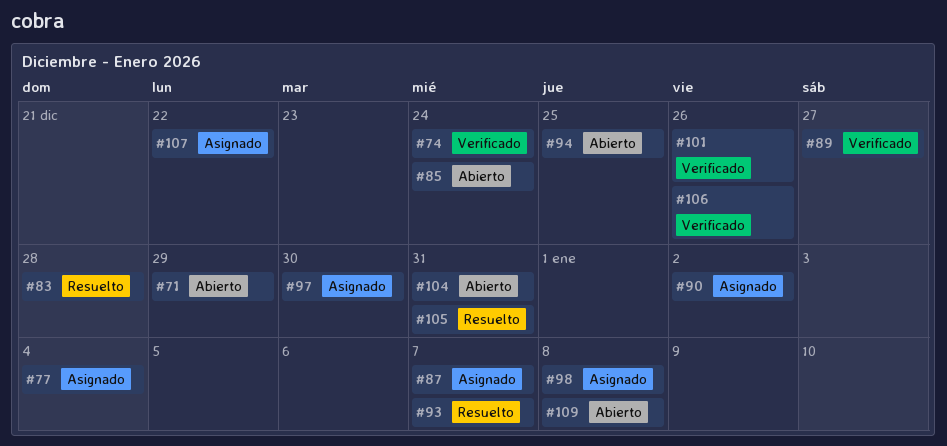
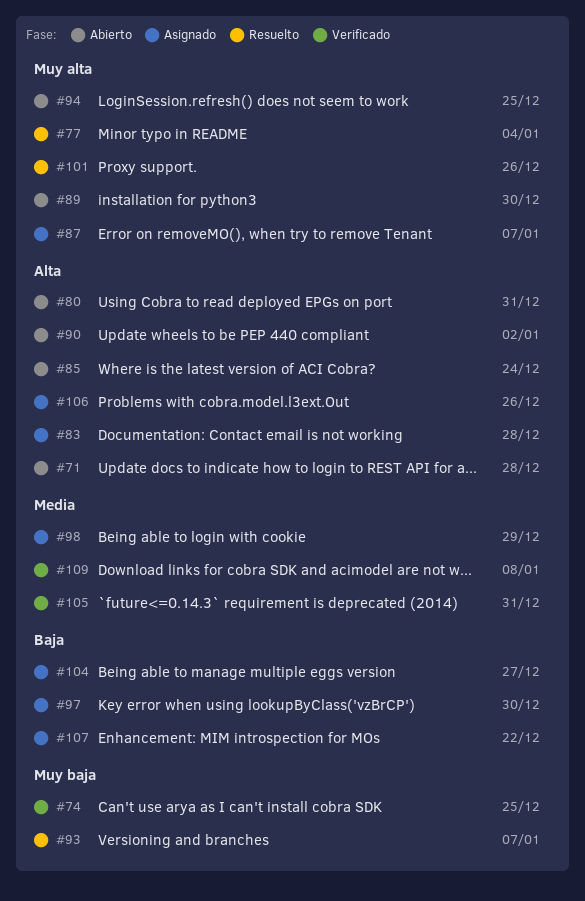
#71, due: Dec 29 -> Dec 28
#74, due: Dec 24 -> Dec 25
#77, status: Asignado -> Resuelto
#80: none -> present
#83, status: Resuelto -> Asignado
#89, status: Verificado -> Abierto
#89, due: Dec 27 -> Dec 30
#90, status: Asignado -> Abierto
#98, due: Jan 8 -> Dec 29
#101, status: Verificado -> Resuelto
#104, status: Abierto -> Asignado
#104, due: Dec 31 -> Dec 27
#105, status: Resuelto -> Verificado
#106, status: Verificado -> Asignado
#109, status: Abierto -> Verificado

